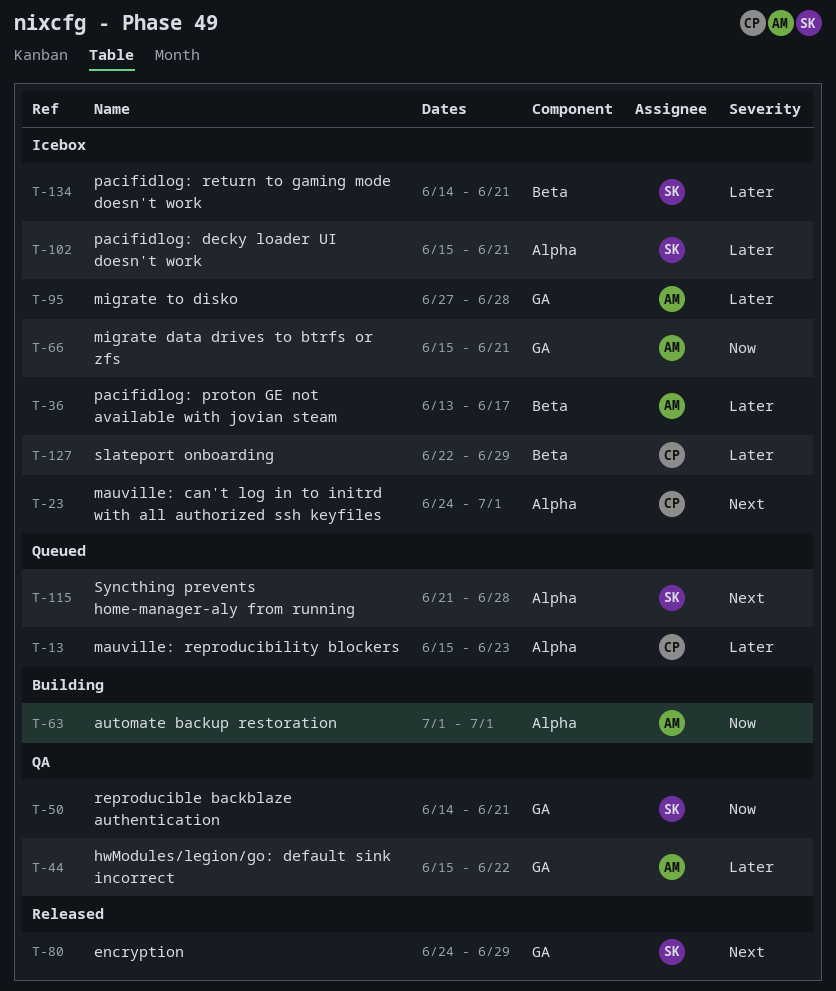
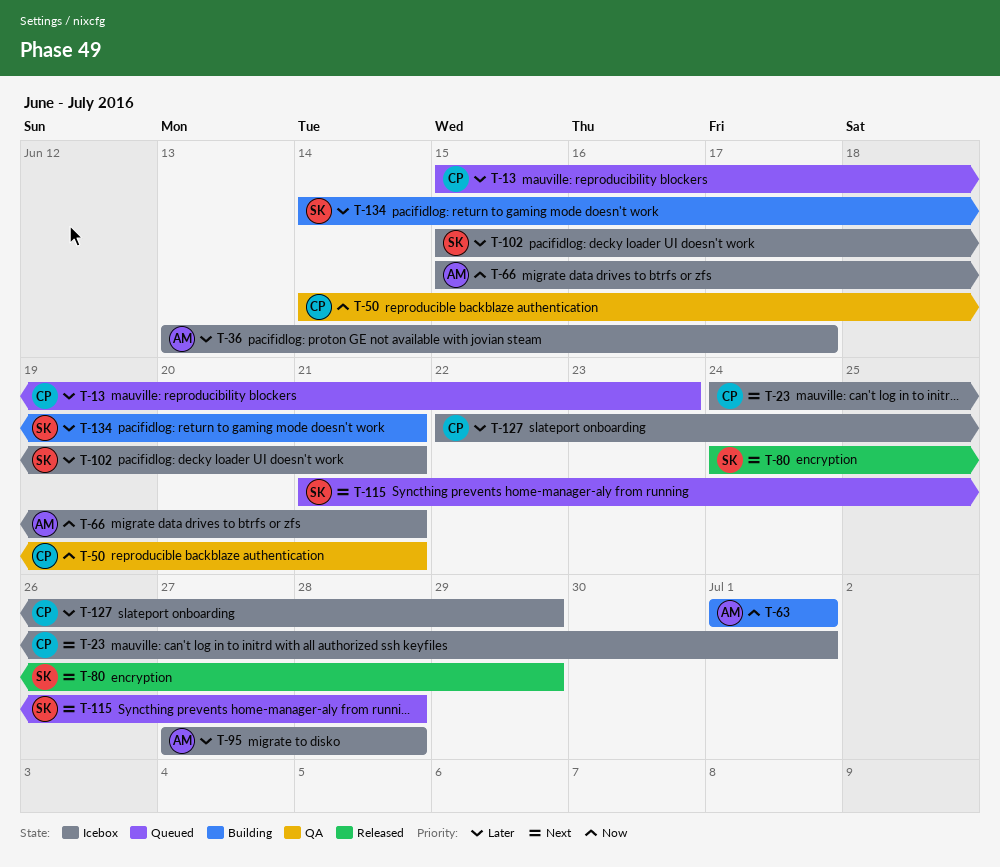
T-44: present -> none
T-50, owner: SK -> CP
T-134, status: Icebox -> Building

